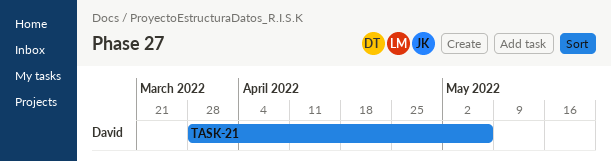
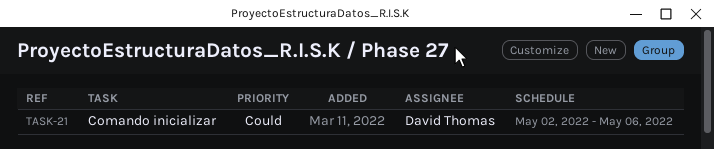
TASK-21, start: Mar 28 -> May 2

